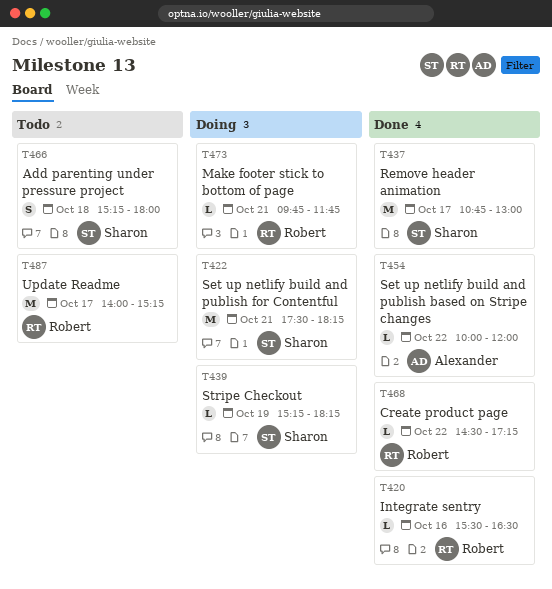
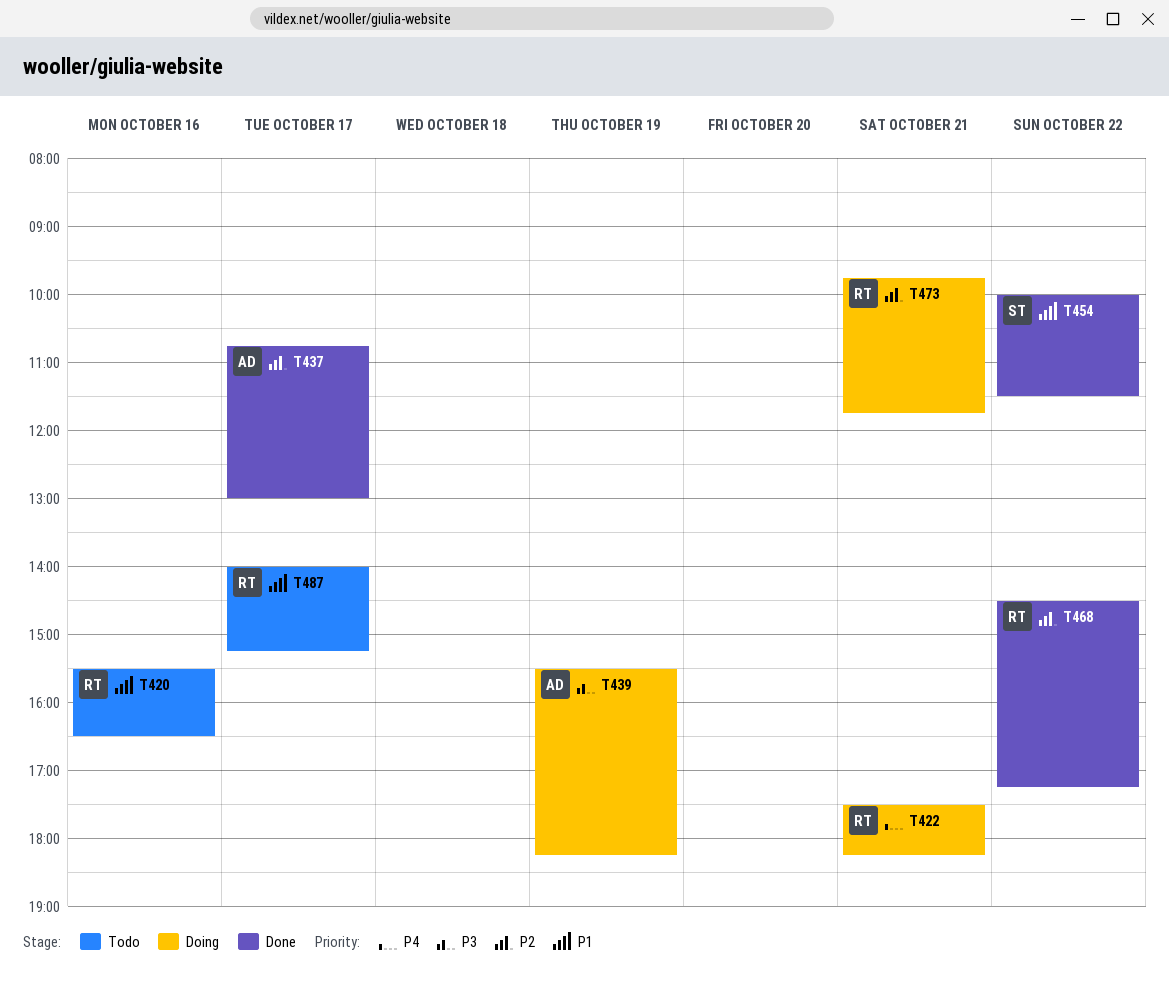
T420, status: Done -> Todo
T422, owner: Sharon -> Robert
T437, owner: Sharon -> Alexander
T439, owner: Sharon -> Alexander
T439, begins: 15:15 -> 15:30
T454, owner: Alexander -> Sharon
T454, ends: 12:00 -> 11:30
T466: present -> none

